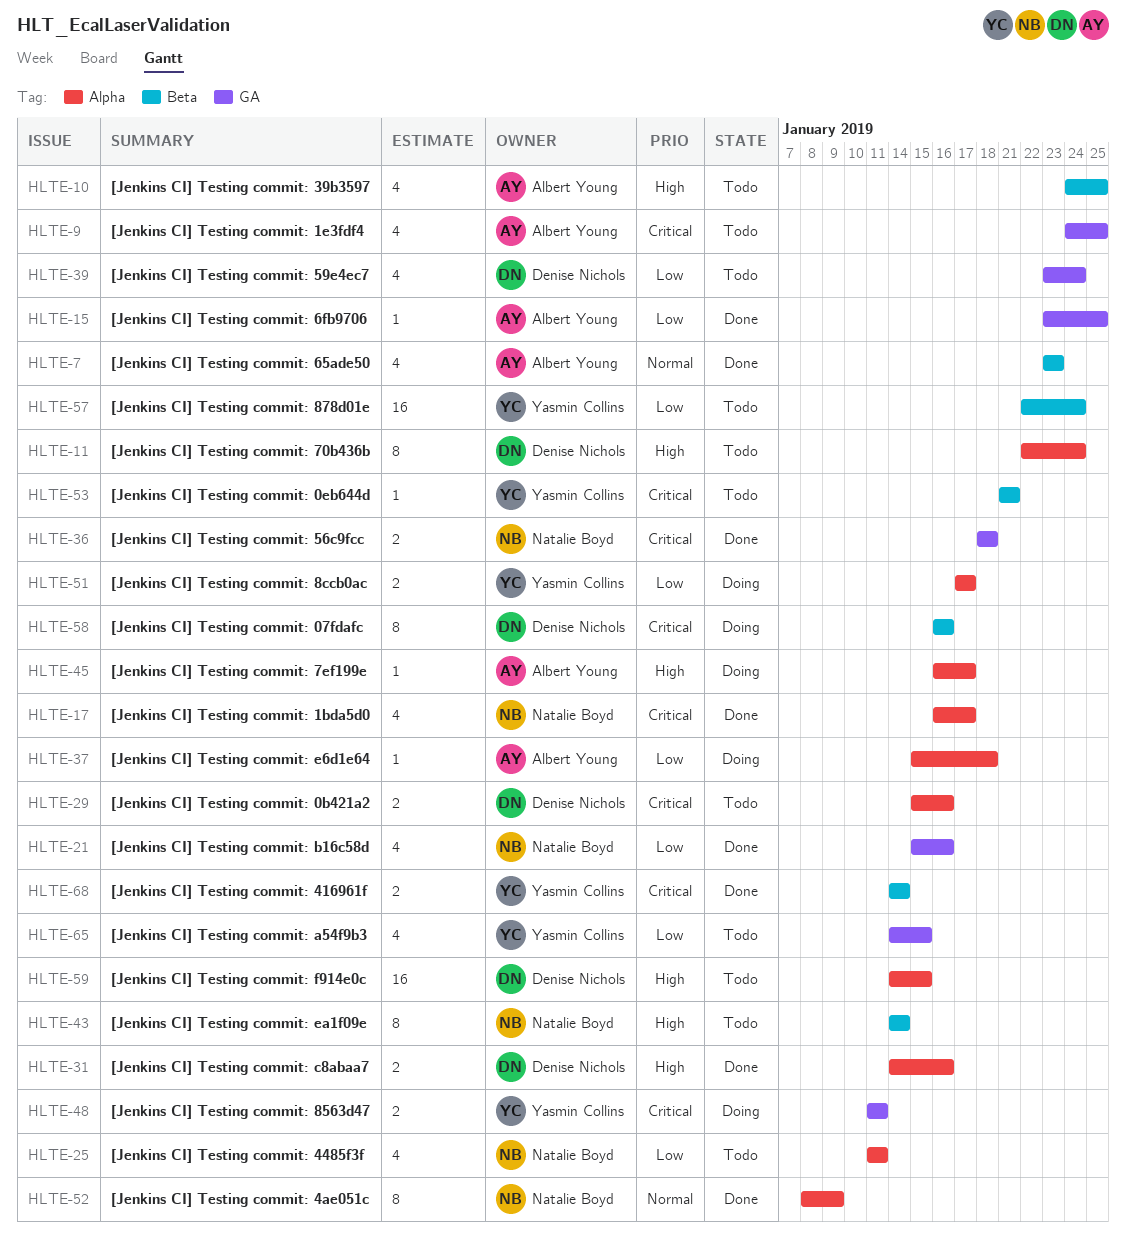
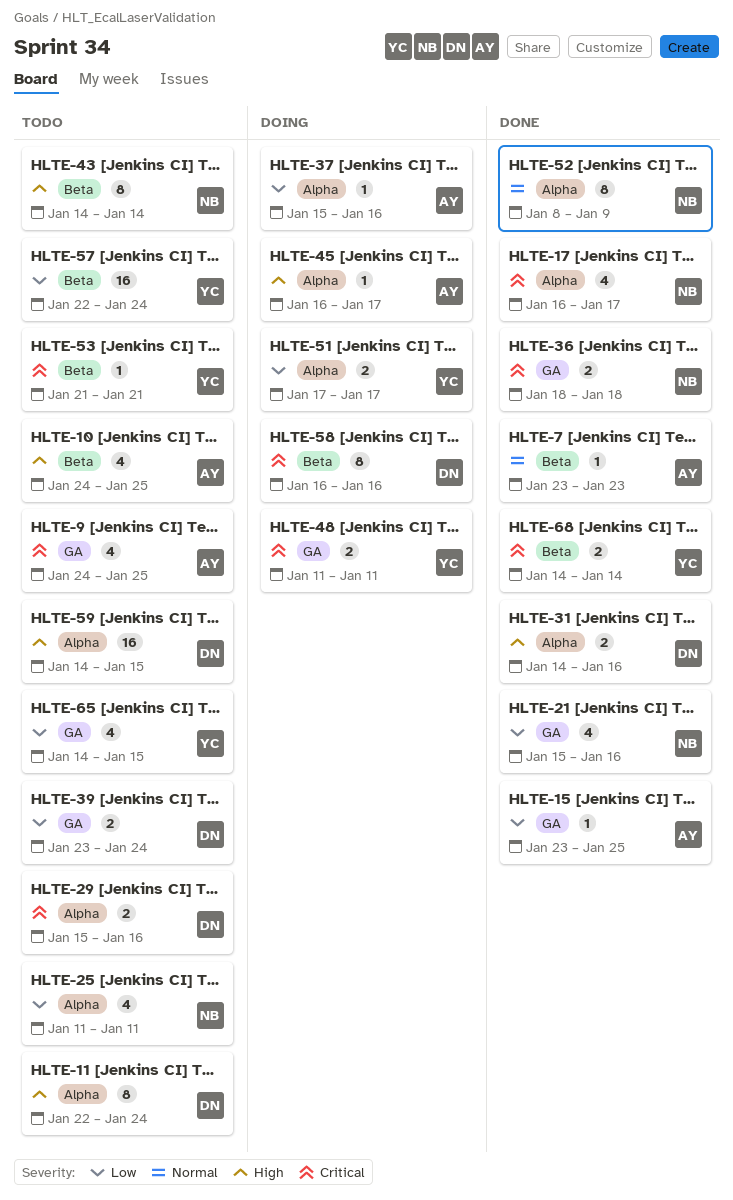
HLTE-7, estimate: 4 -> 1
HLTE-37, due: Jan 18 -> Jan 16
HLTE-39, estimate: 4 -> 2

